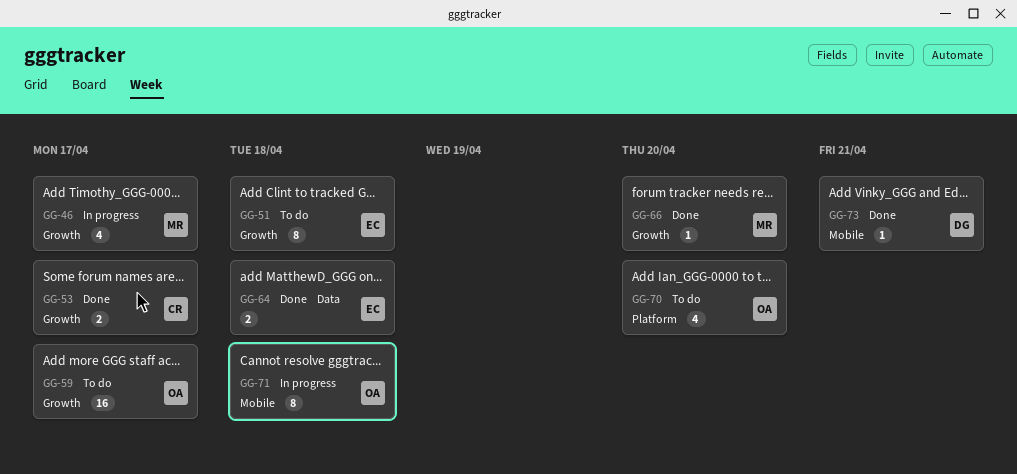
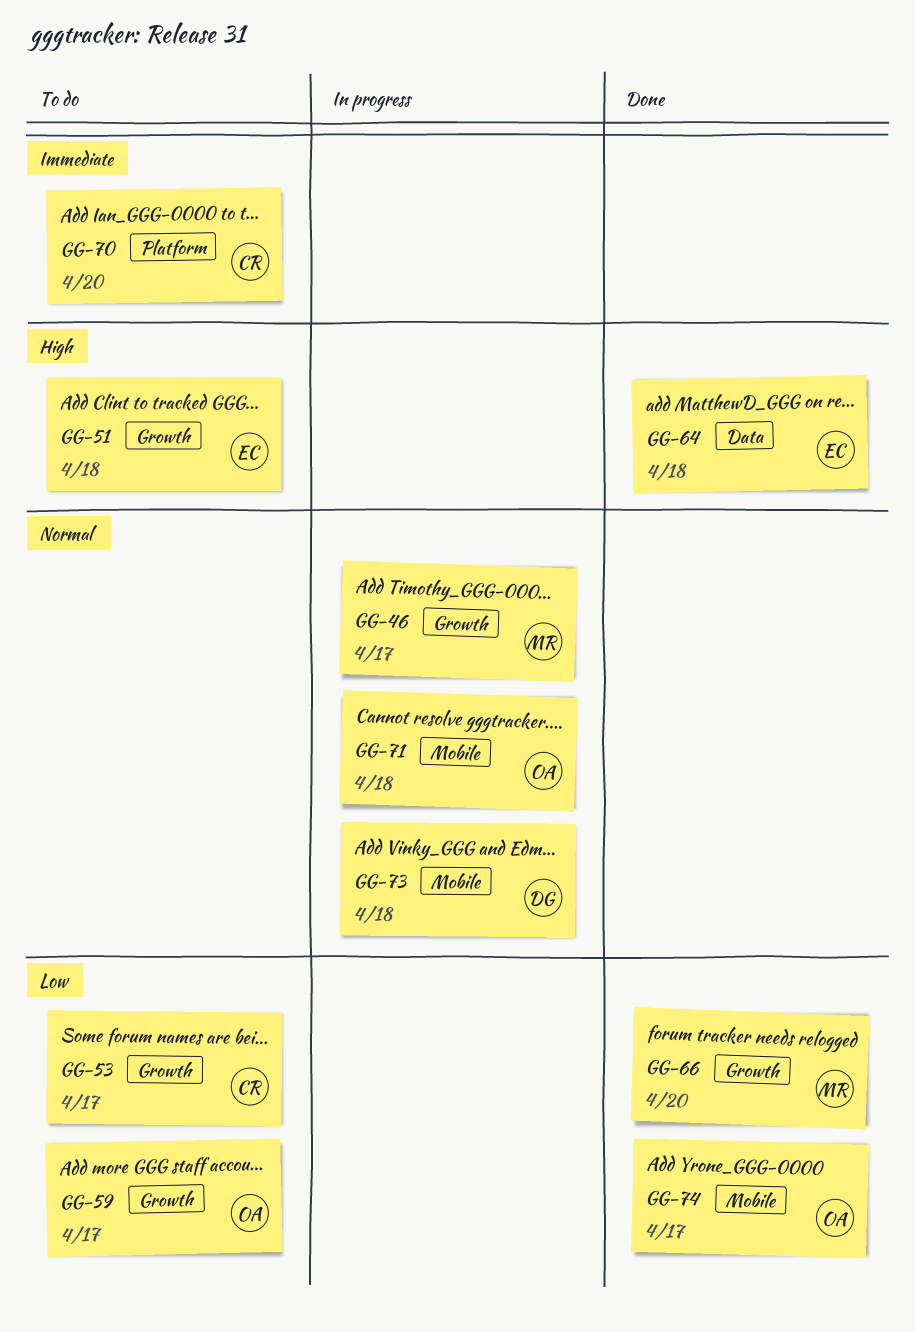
GG-53, status: Done -> To do
GG-70, owner: OA -> CR
GG-73, status: Done -> In progress
GG-73, due: Apr 21 -> Apr 18
GG-74: none -> present

